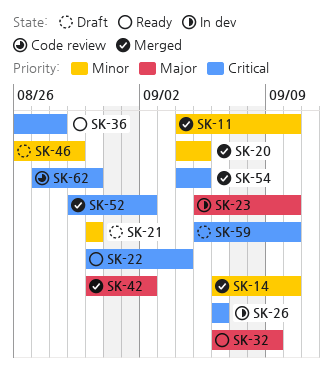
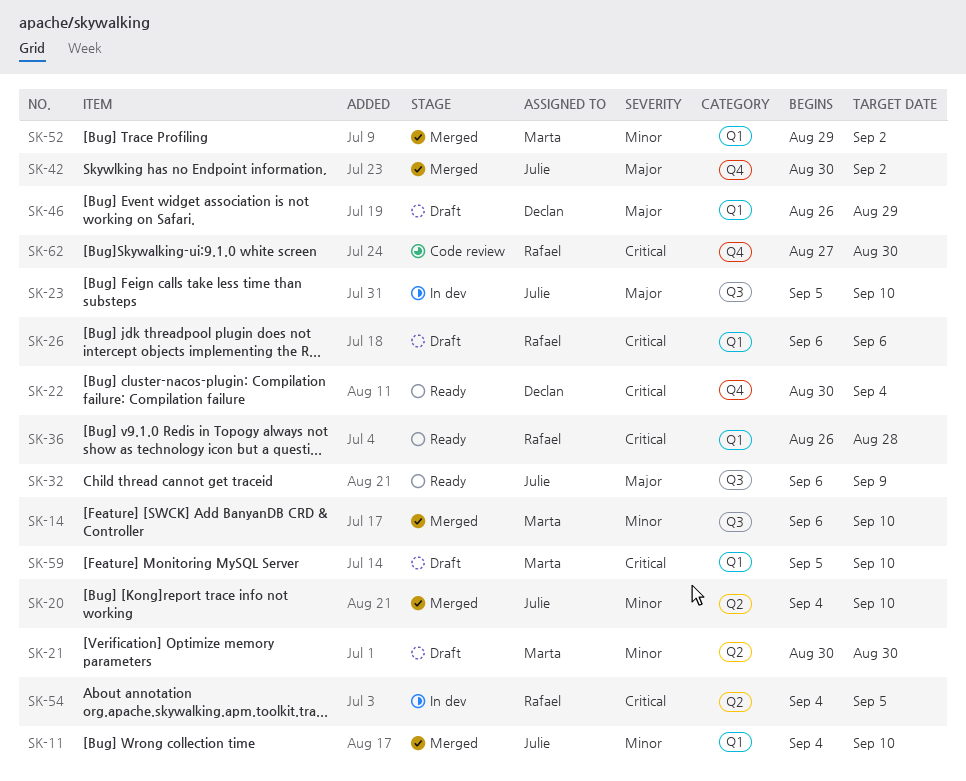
SK-20, due: Sep 5 -> Sep 10
SK-26, status: In dev -> Draft
SK-46, priority: Minor -> Major
SK-52, priority: Critical -> Minor
SK-54, status: Merged -> In dev

